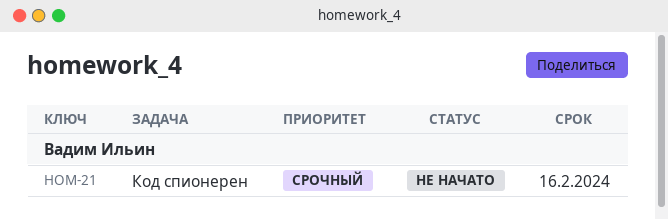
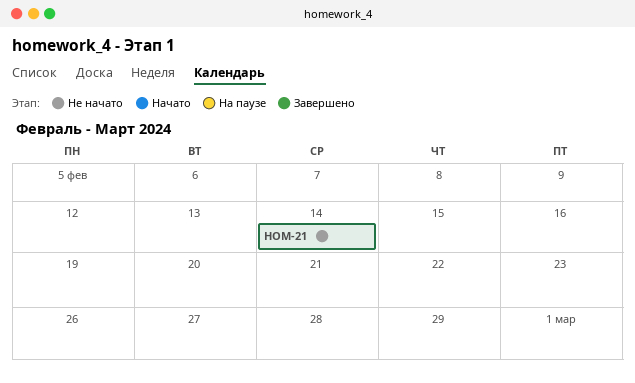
HOM-21, due: Feb 16 -> Feb 14

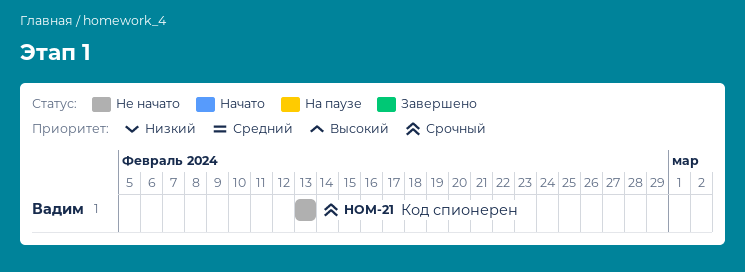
HOM-21, due: Feb 14 -> Feb 13

